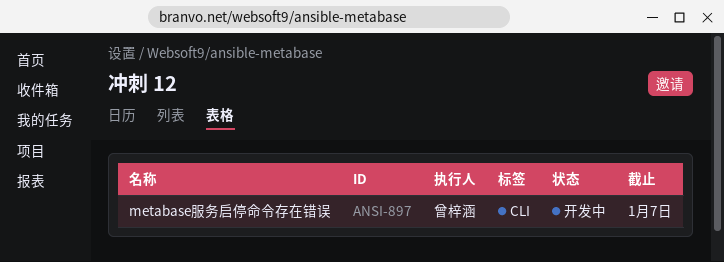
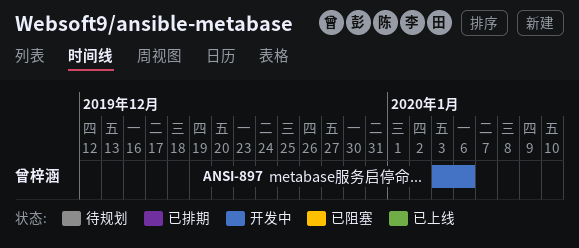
ANSI-897, due: Jan 7 -> Jan 6

